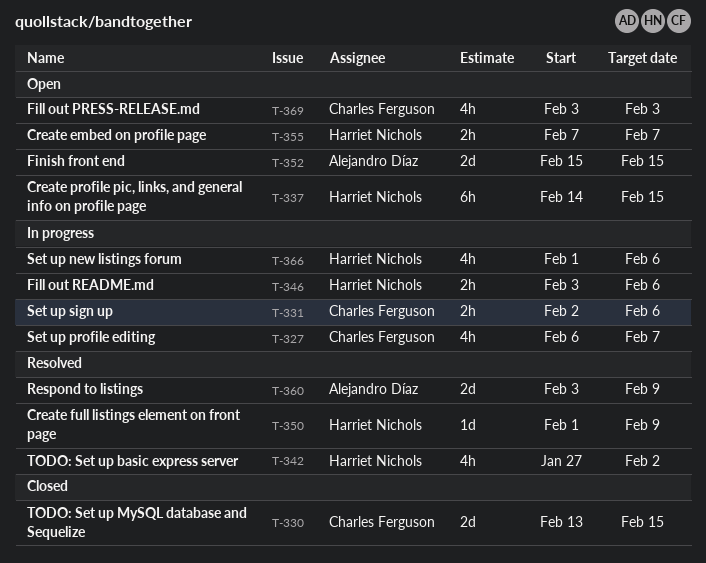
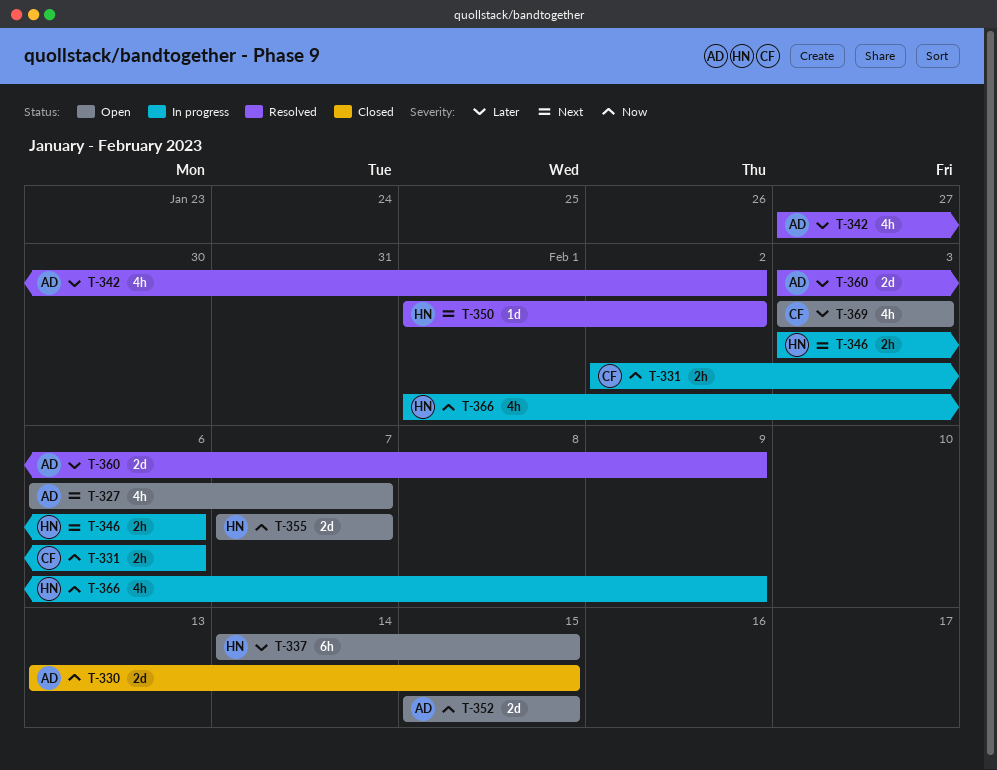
T-327, status: In progress -> Open
T-327, owner: Charles Ferguson -> Alejandro Díaz
T-330, owner: Charles Ferguson -> Alejandro Díaz
T-342, owner: Harriet Nichols -> Alejandro Díaz
T-350, due: Feb 9 -> Feb 2
T-355, estimate: 2h -> 2d
T-366, due: Feb 6 -> Feb 9

